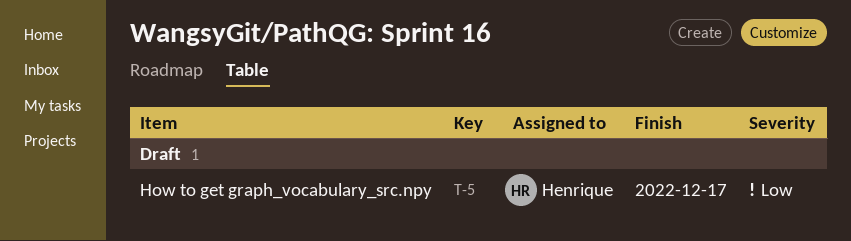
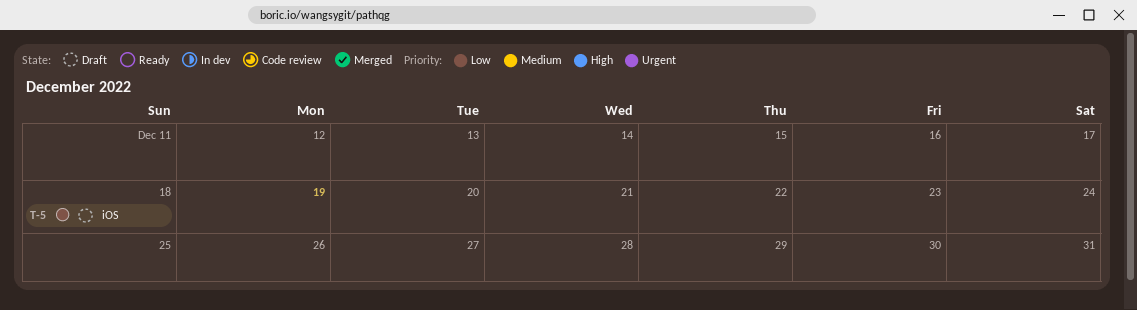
T-5, due: Dec 17 -> Dec 18

